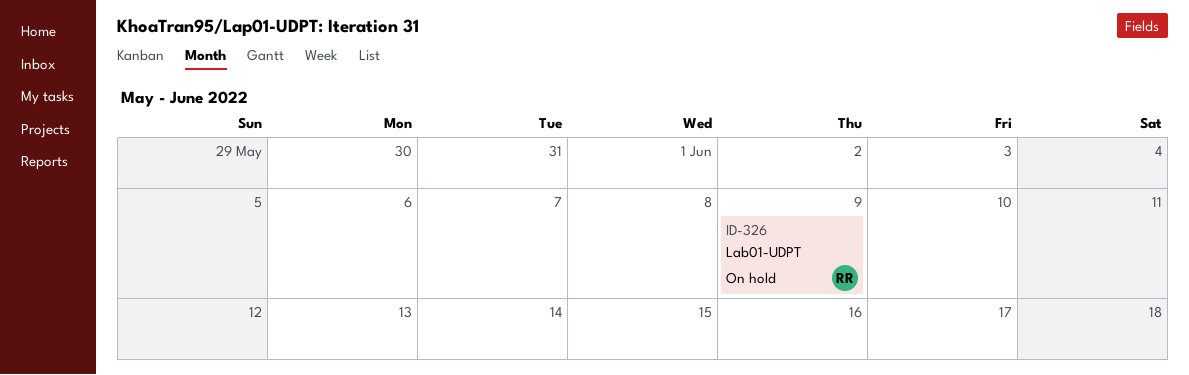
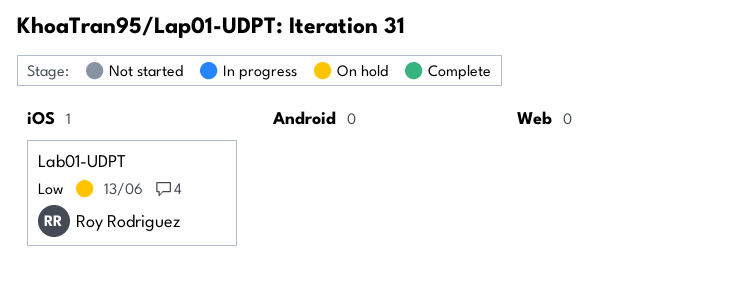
Lab01-UDPT, due: Jun 9 -> Jun 13

